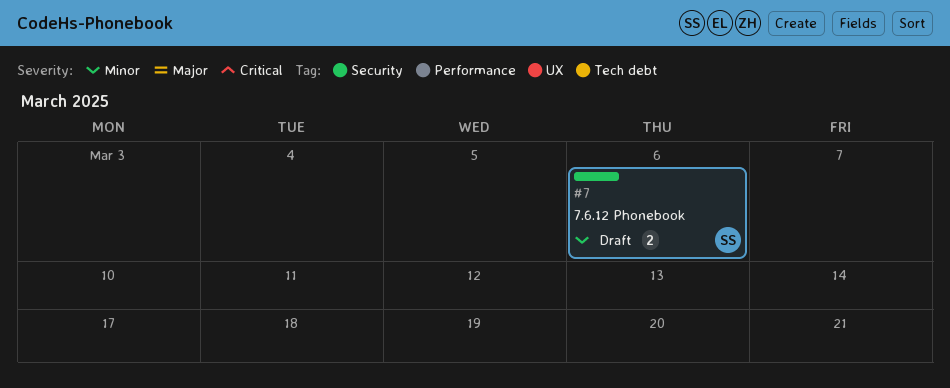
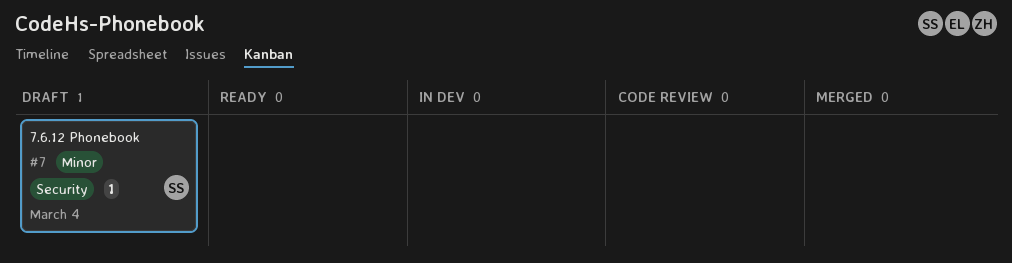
#7, estimate: 2 -> 1
#7, due: Mar 6 -> Mar 4

